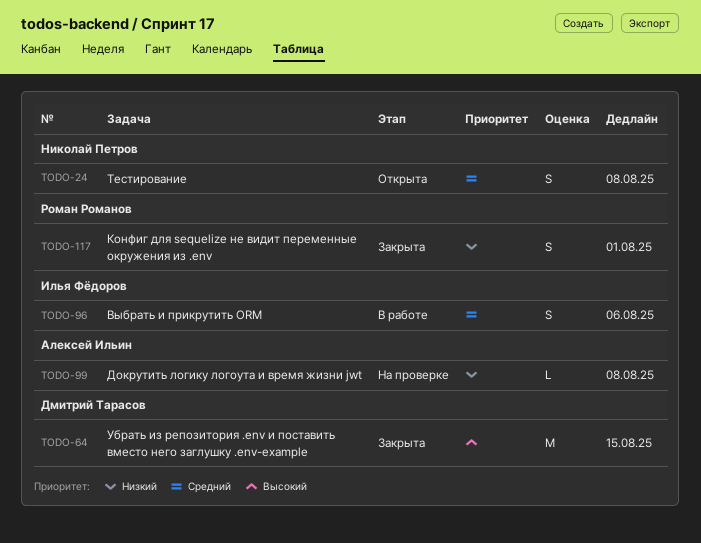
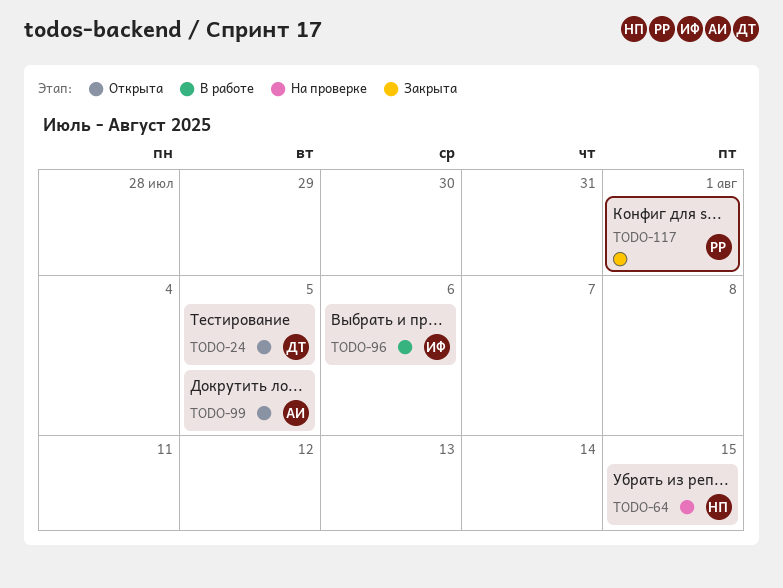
TODO-24, owner: Николай Петров -> Дмитрий Тарасов
TODO-24, due: Aug 8 -> Aug 5
TODO-64, status: Закрыта -> На проверке
TODO-64, owner: Дмитрий Тарасов -> Николай Петров
TODO-99, status: На проверке -> Открыта
TODO-99, due: Aug 8 -> Aug 5

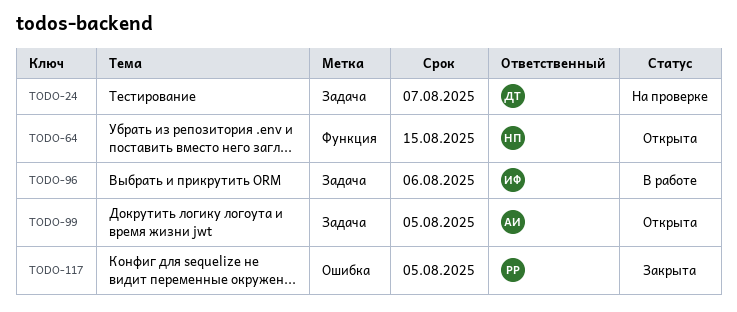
TODO-24, status: Открыта -> На проверке
TODO-24, due: Aug 5 -> Aug 7
TODO-64, status: На проверке -> Открыта
TODO-117, due: Aug 1 -> Aug 5

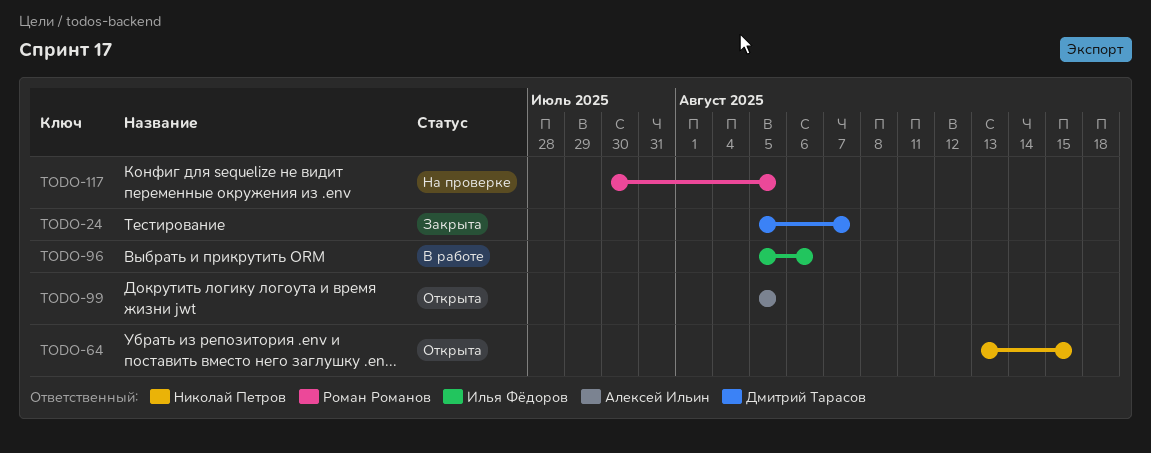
TODO-24, status: На проверке -> Закрыта
TODO-117, status: Закрыта -> На проверке

